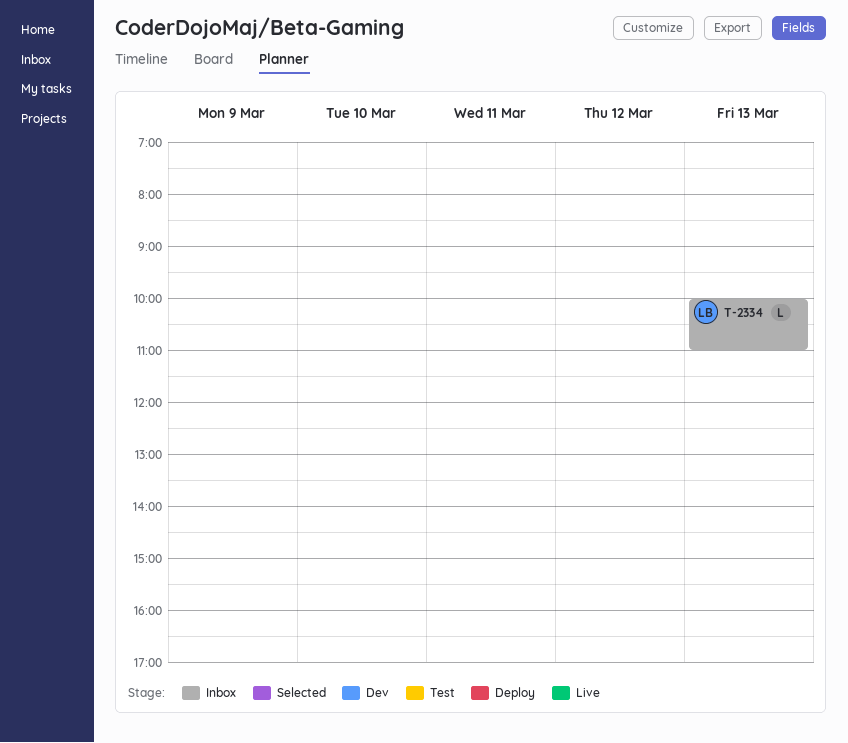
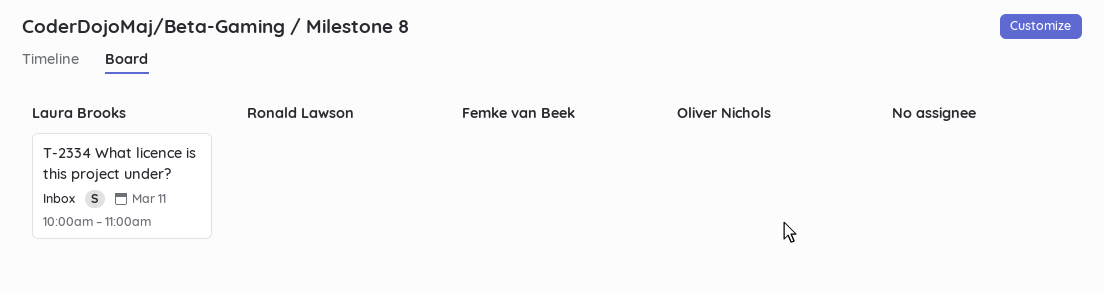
T-2334, estimate: L -> S
T-2334, day: Mar 13 -> Mar 11

